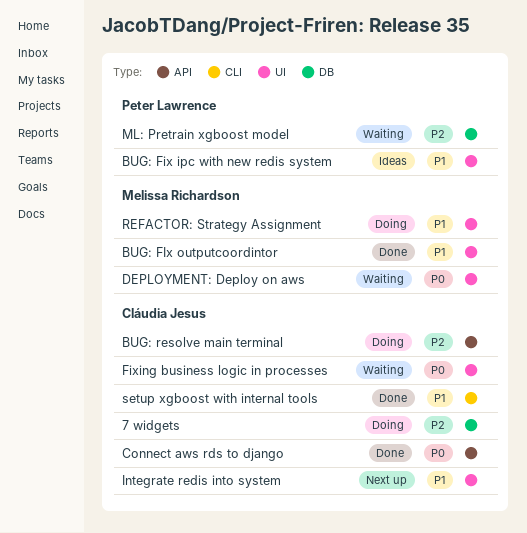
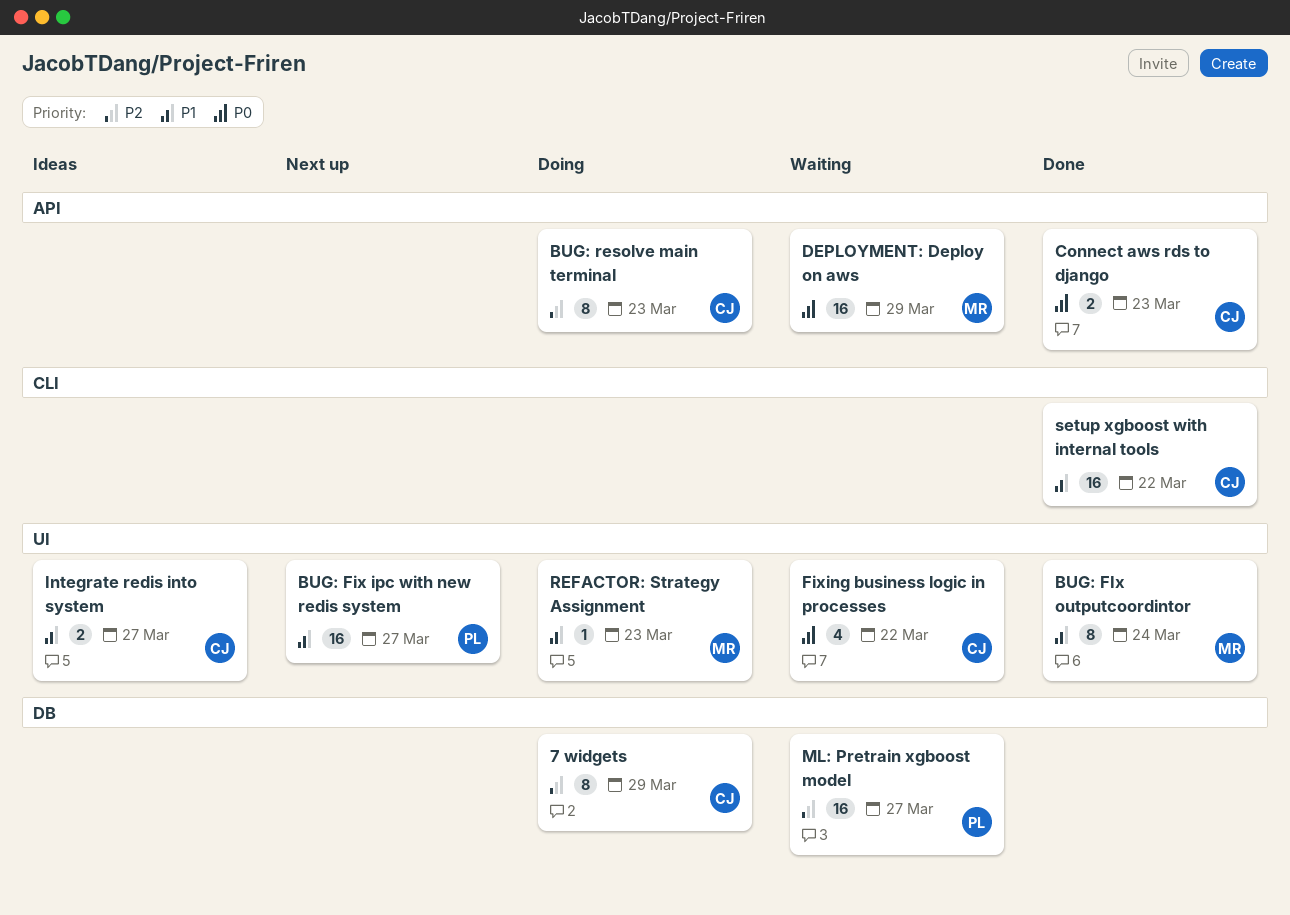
BUG: Fix ipc with new redis system, status: Ideas -> Next up
DEPLOYMENT: Deploy on aws, label: UI -> API
Integrate redis into system, status: Next up -> Ideas

